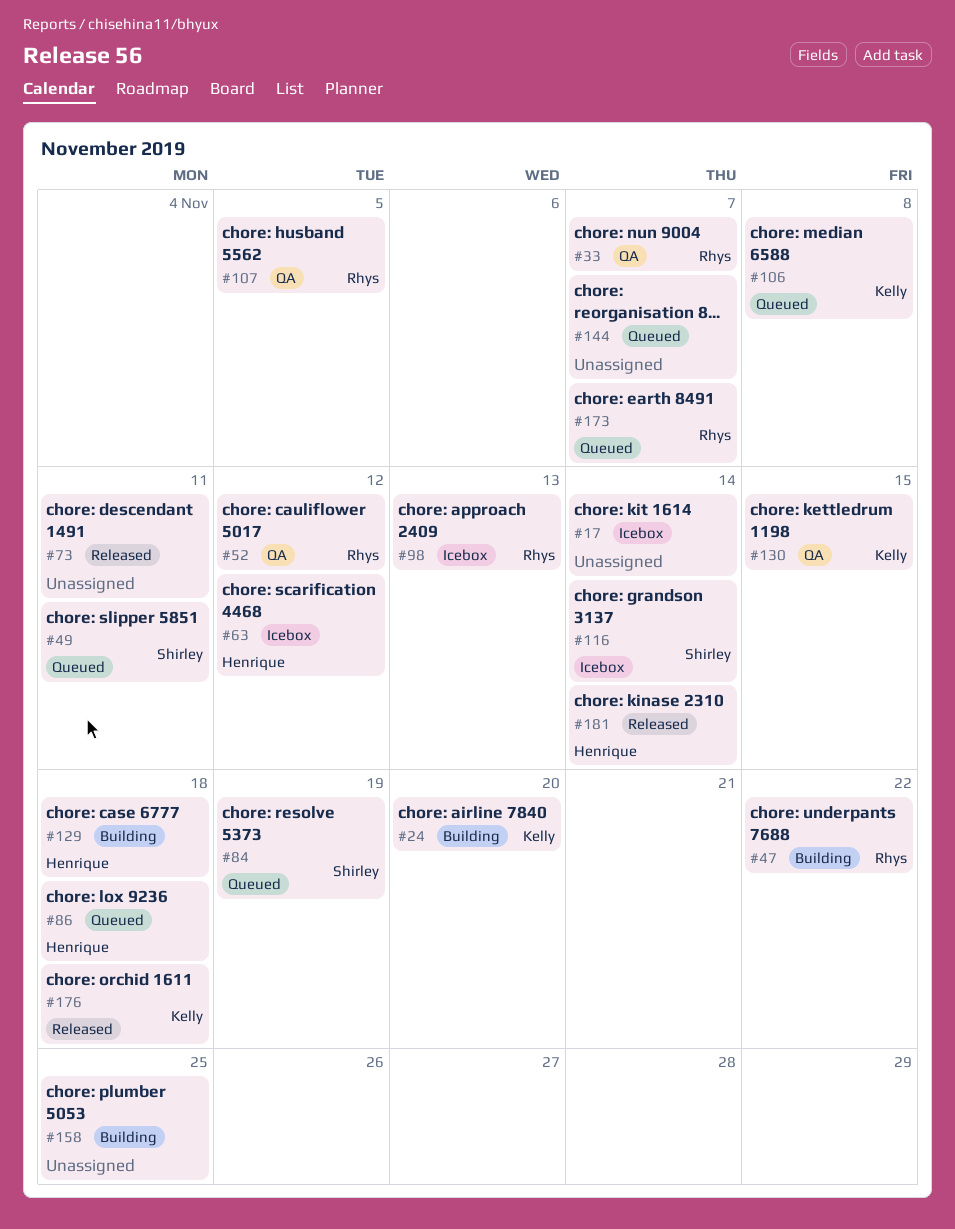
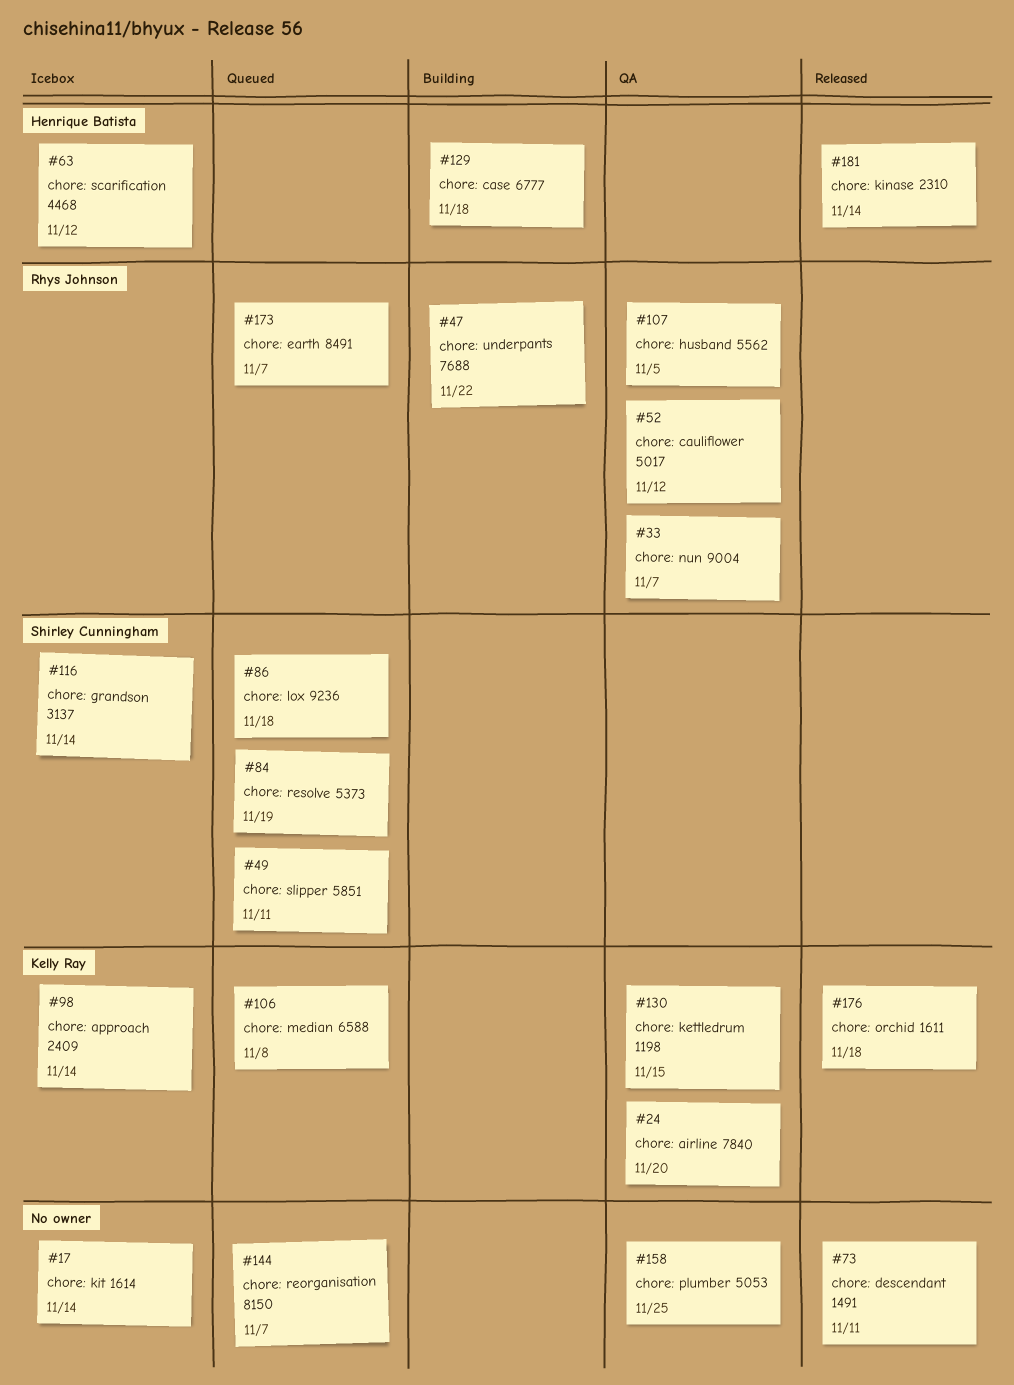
#24, status: Building -> QA
#86, owner: Henrique Batista -> Shirley Cunningham
#98, owner: Rhys Johnson -> Kelly Ray
#98, due: Nov 13 -> Nov 14
#158, status: Building -> QA

